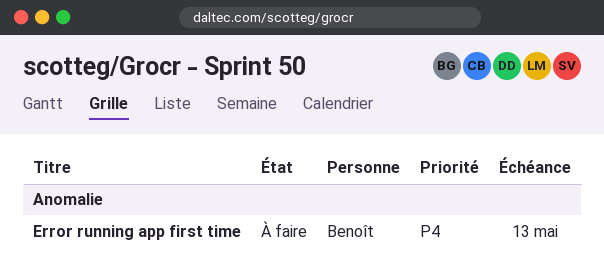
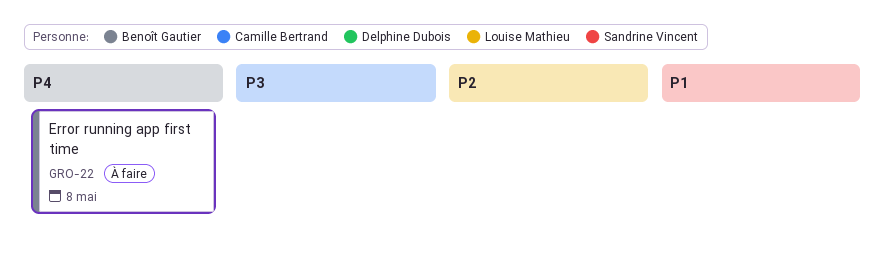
Error running app first time, due: May 13 -> May 8

